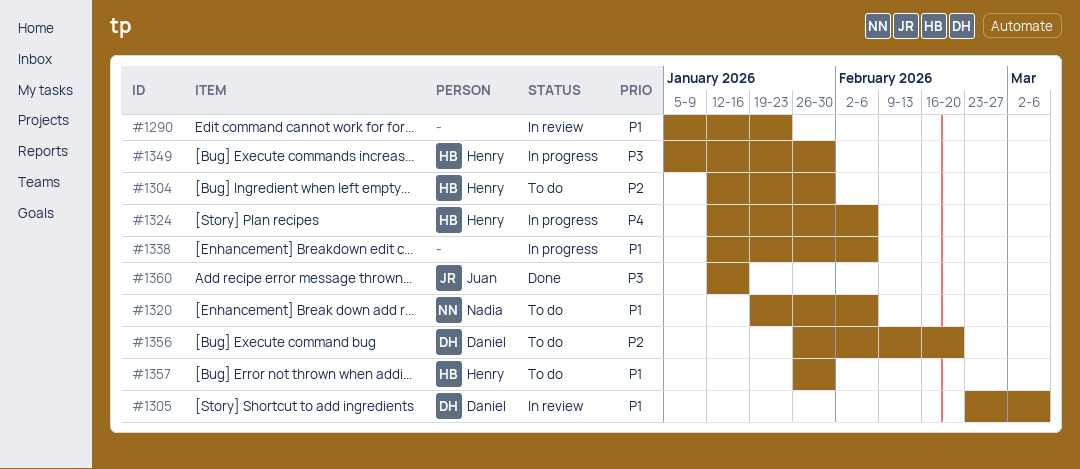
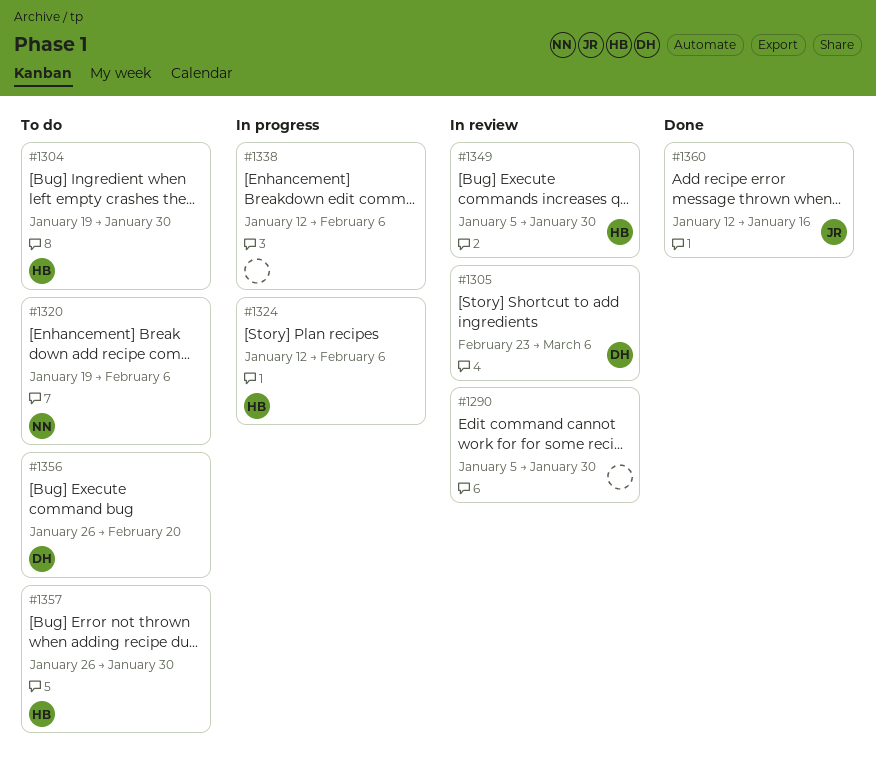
#1290, due: Jan 23 -> Jan 30
#1304, start: Jan 12 -> Jan 19
#1349, status: In progress -> In review

